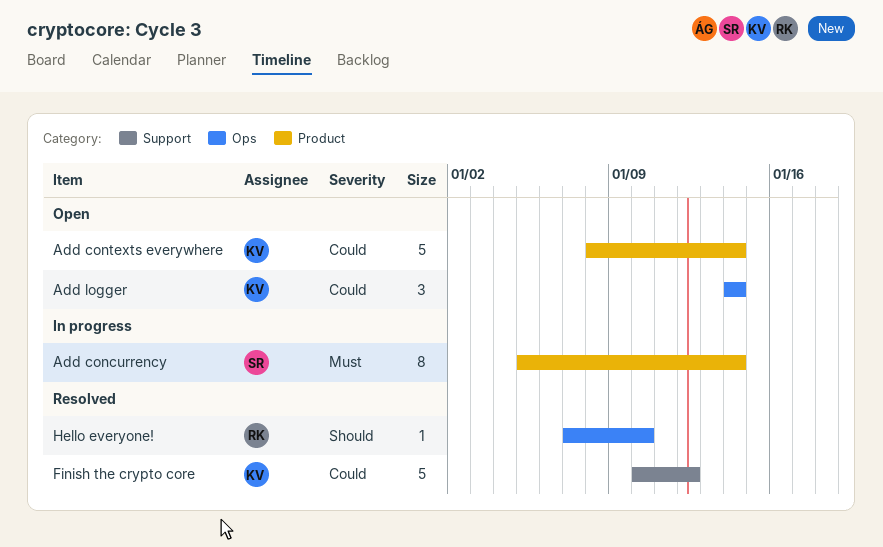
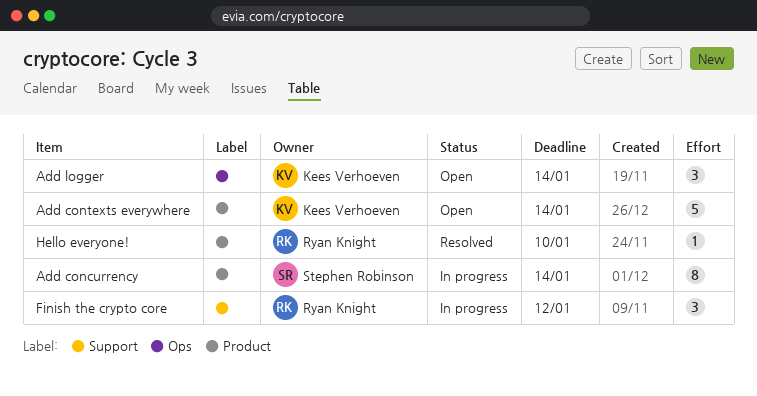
Finish the crypto core, status: Resolved -> In progress
Finish the crypto core, owner: Kees Verhoeven -> Ryan Knight
Finish the crypto core, estimate: 5 -> 3
Hello everyone!, label: Ops -> Product

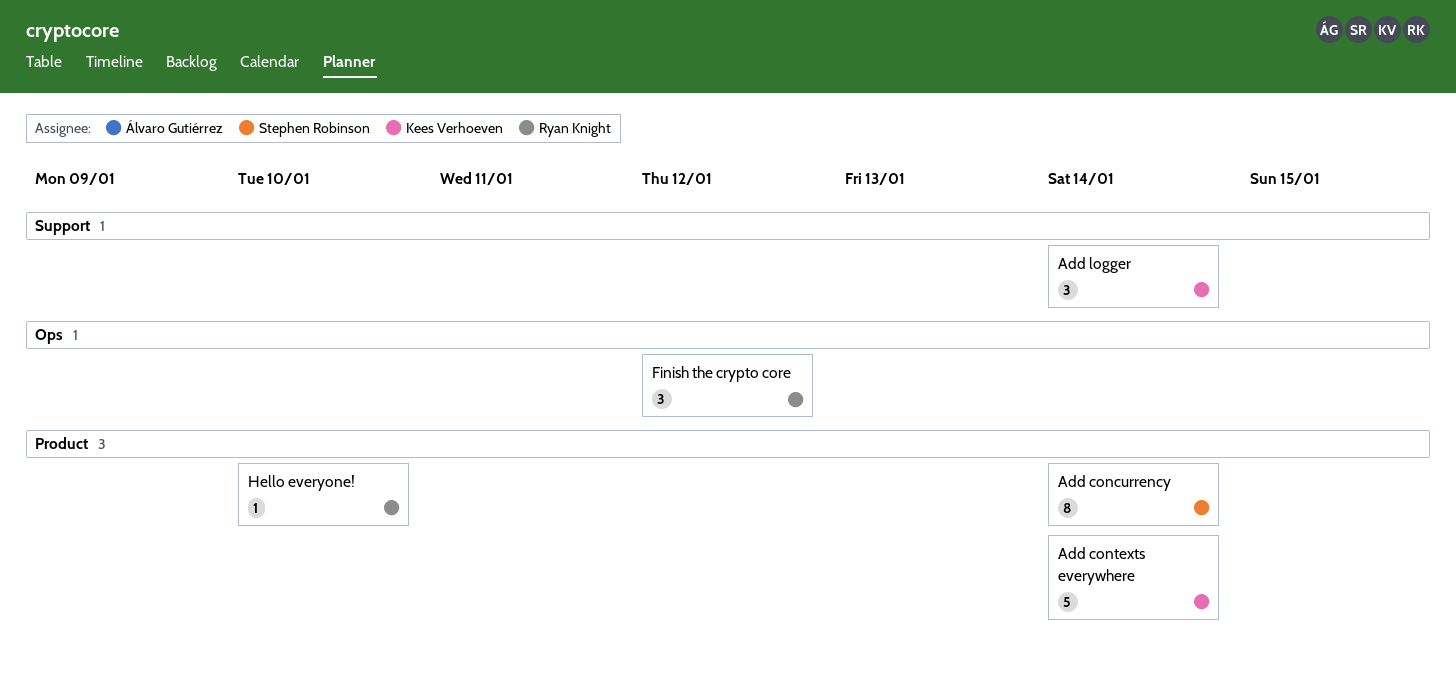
Add logger, label: Ops -> Support
Finish the crypto core, label: Support -> Ops

